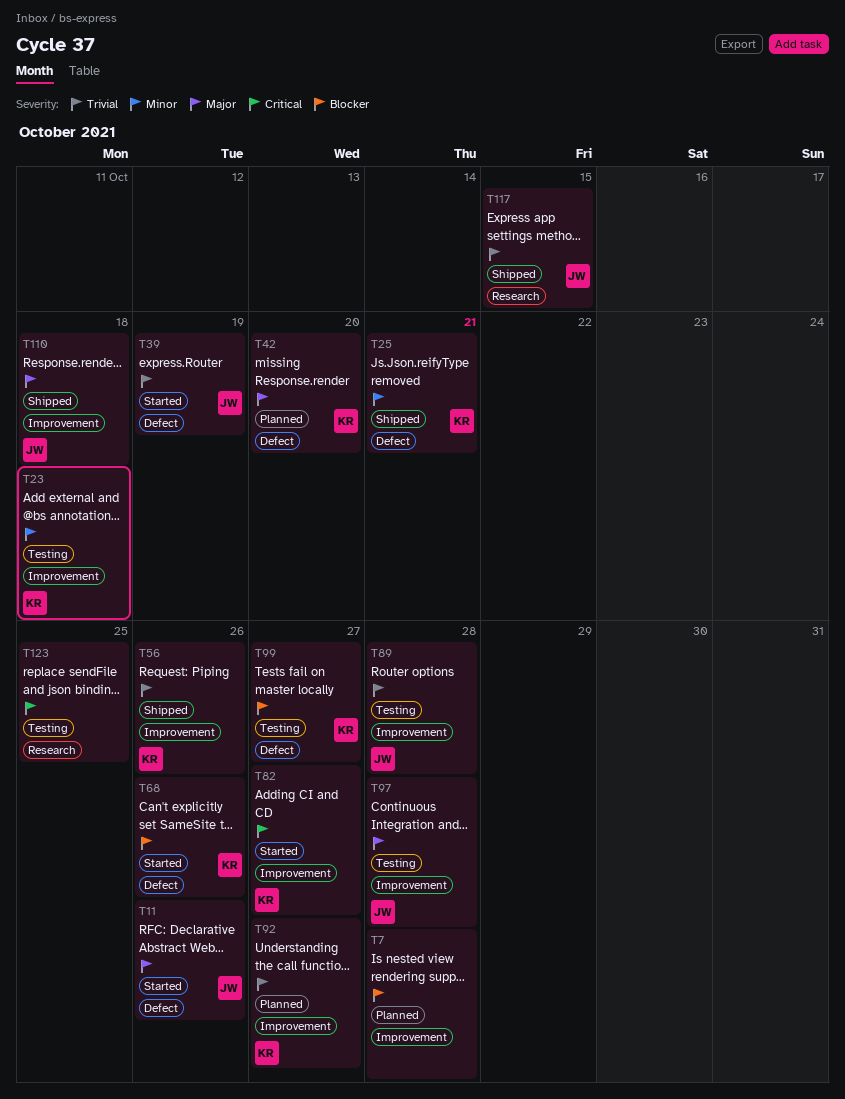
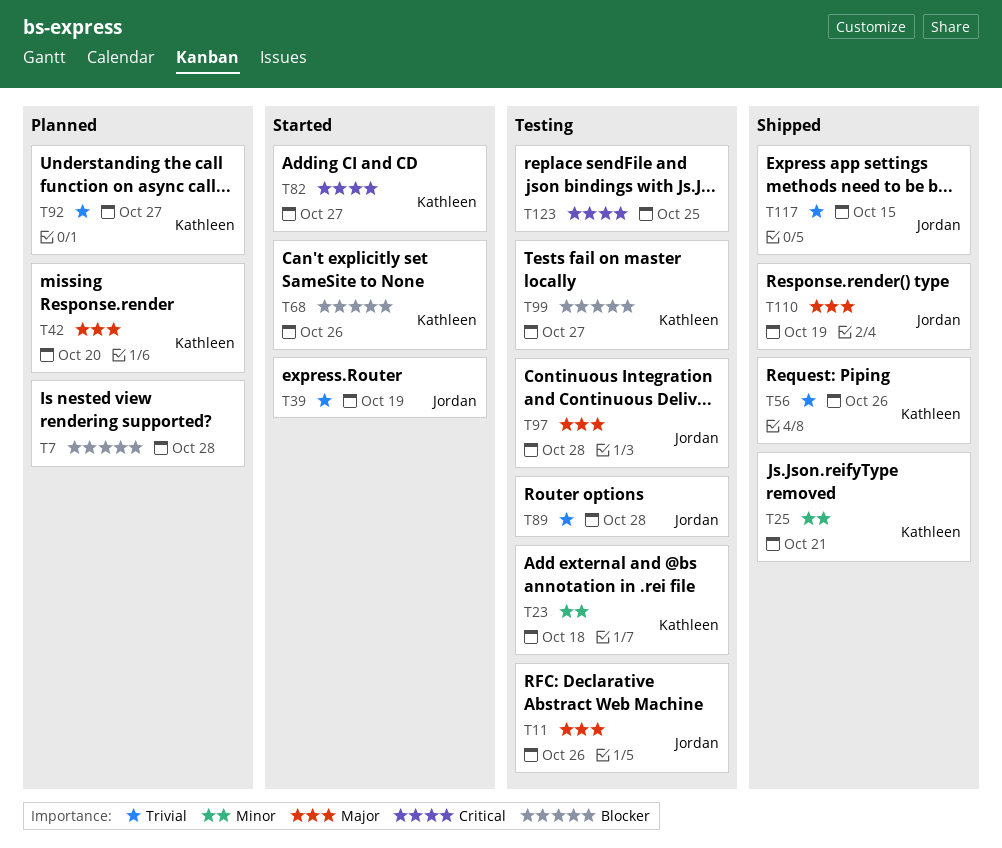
T11, status: Started -> Testing
T110, due: Oct 18 -> Oct 19

